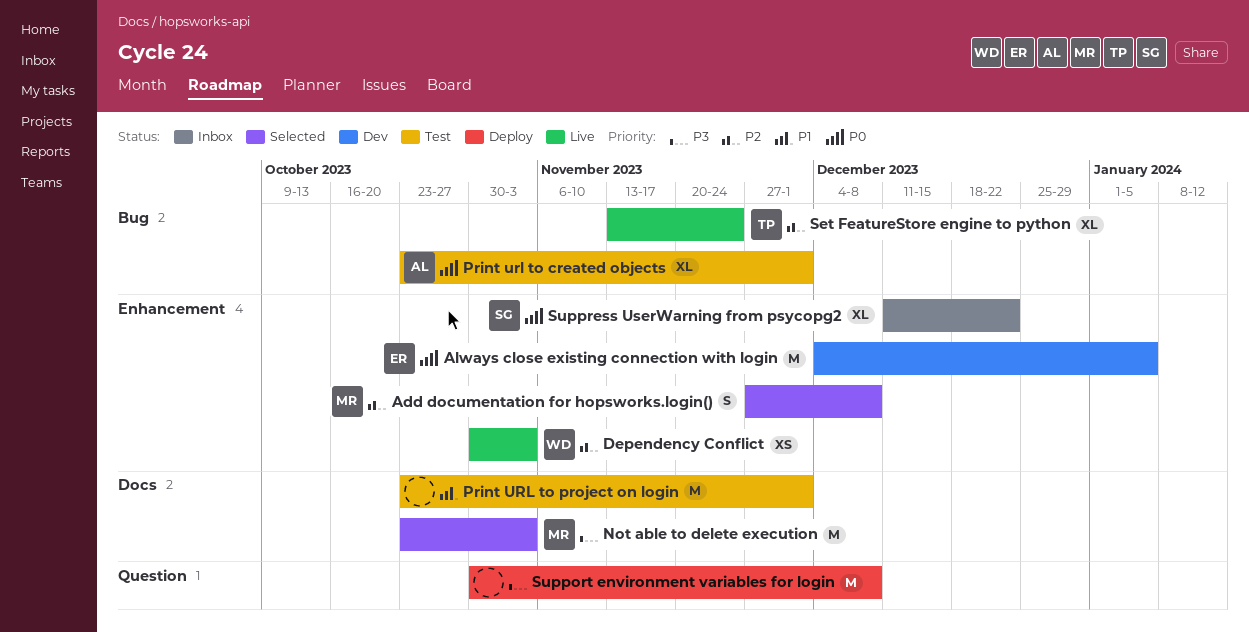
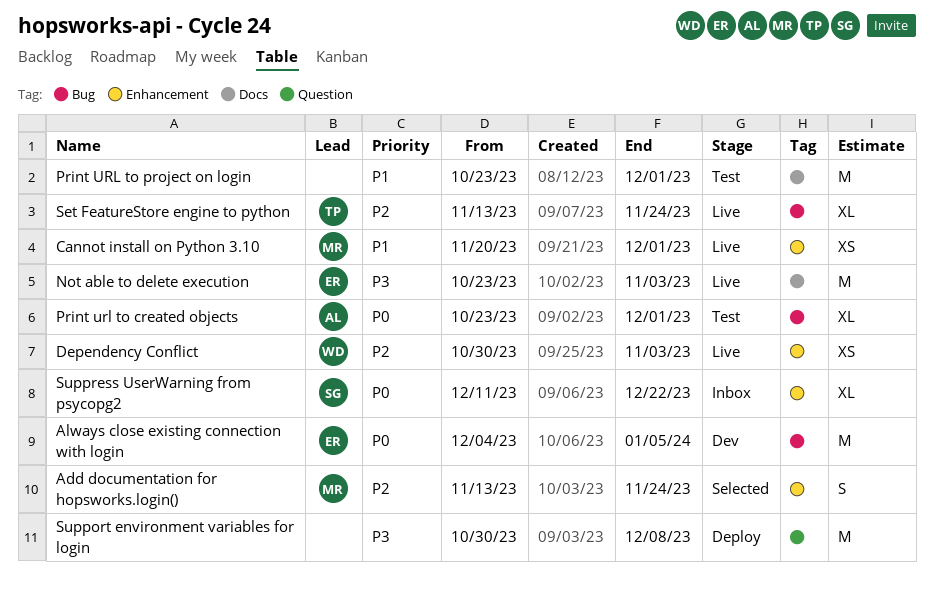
Add documentation for hopsworks.login(), start: Nov 27 -> Nov 13
Add documentation for hopsworks.login(), due: Dec 8 -> Nov 24
Always close existing connection with login, label: Enhancement -> Bug
Cannot install on Python 3.10: none -> present
Not able to delete execution, status: Selected -> Live
Not able to delete execution, owner: MR -> ER

